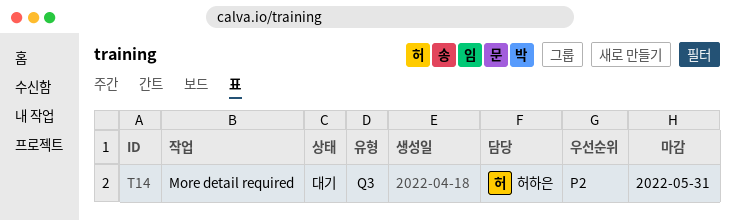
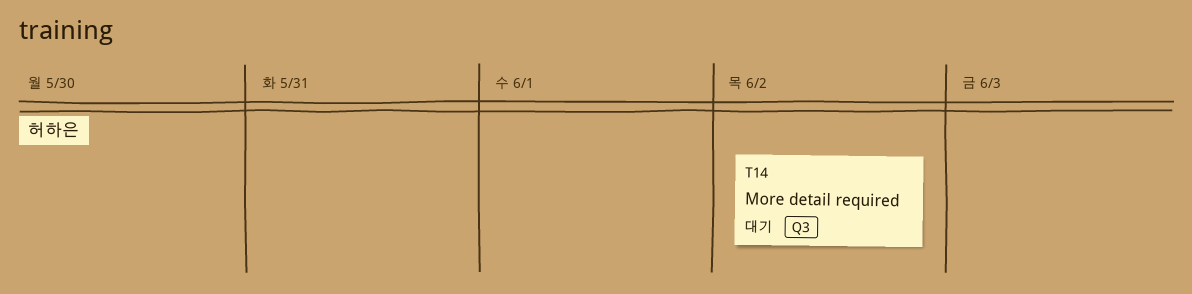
T14, due: May 31 -> Jun 2

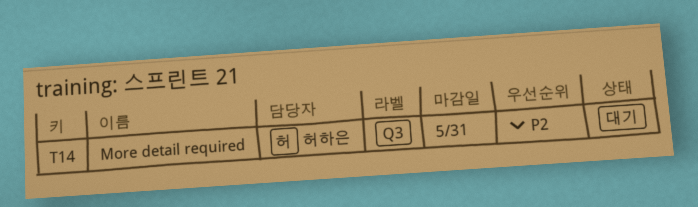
T14, due: Jun 2 -> May 31

